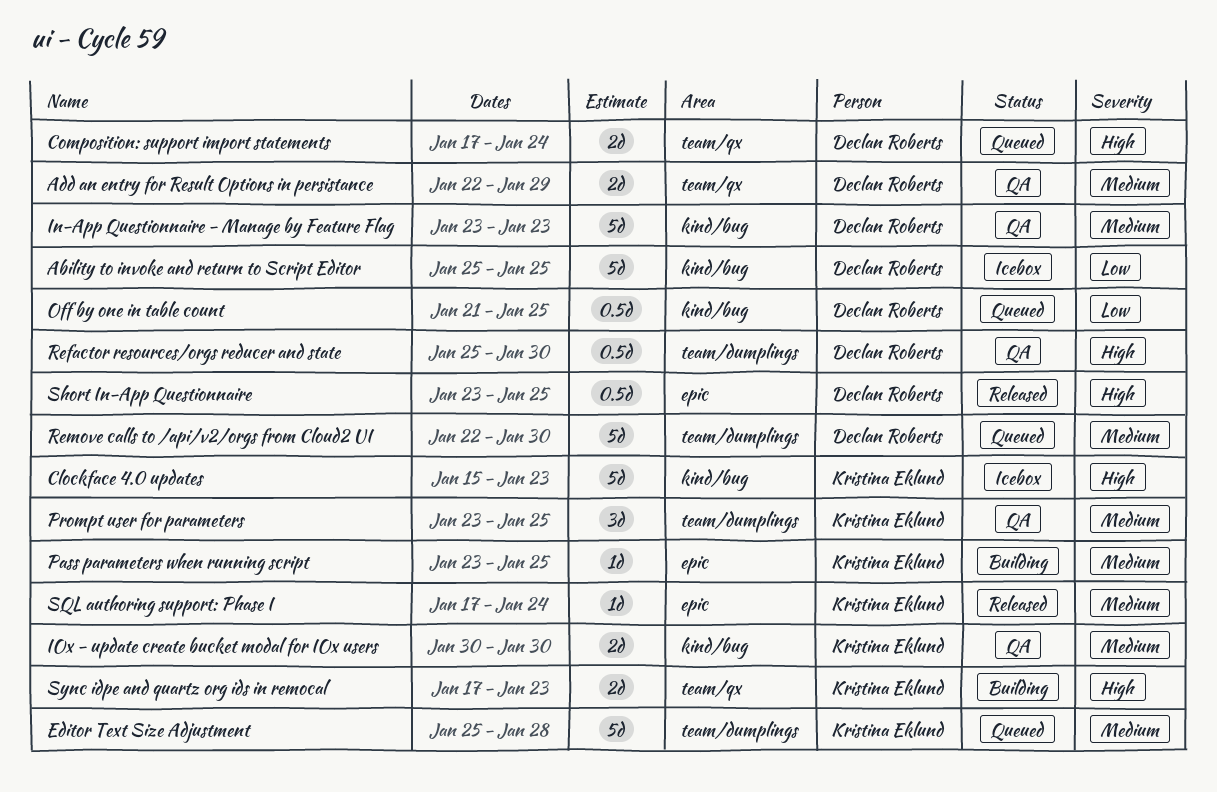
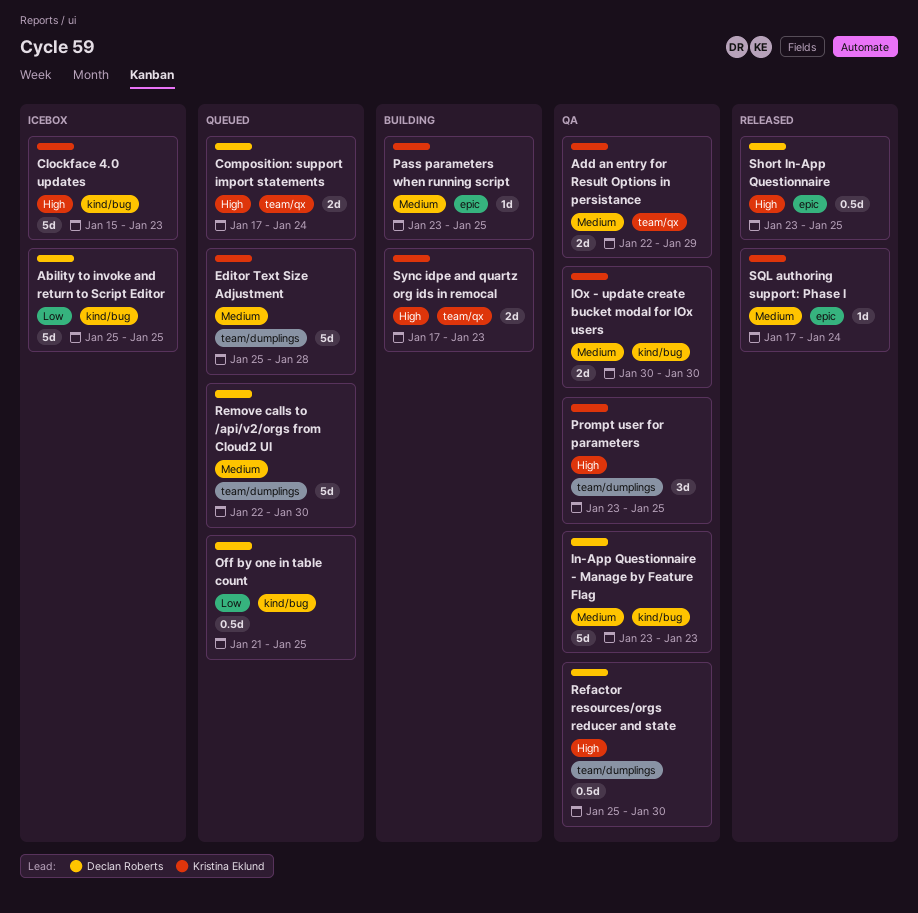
Add an entry for Result Options in persistance, owner: Declan Roberts -> Kristina Eklund
Prompt user for parameters, priority: Medium -> High

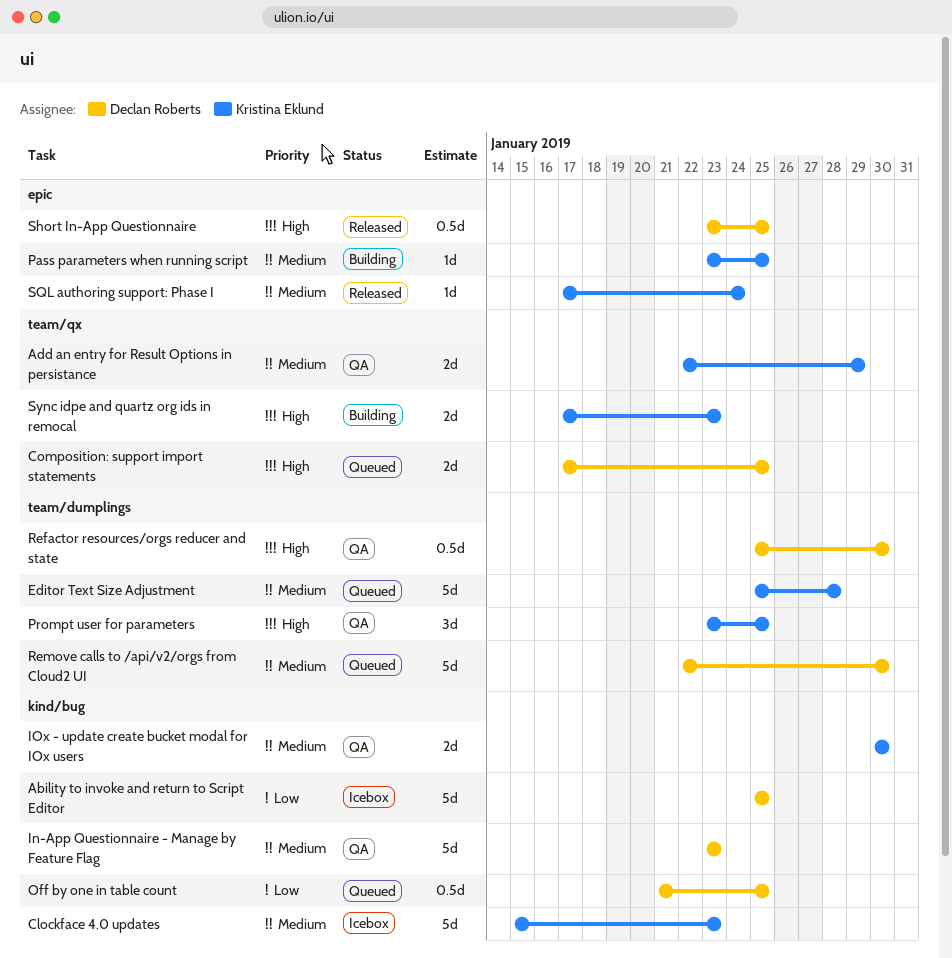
Clockface 4.0 updates, priority: High -> Medium
Composition: support import statements, due: Jan 24 -> Jan 25

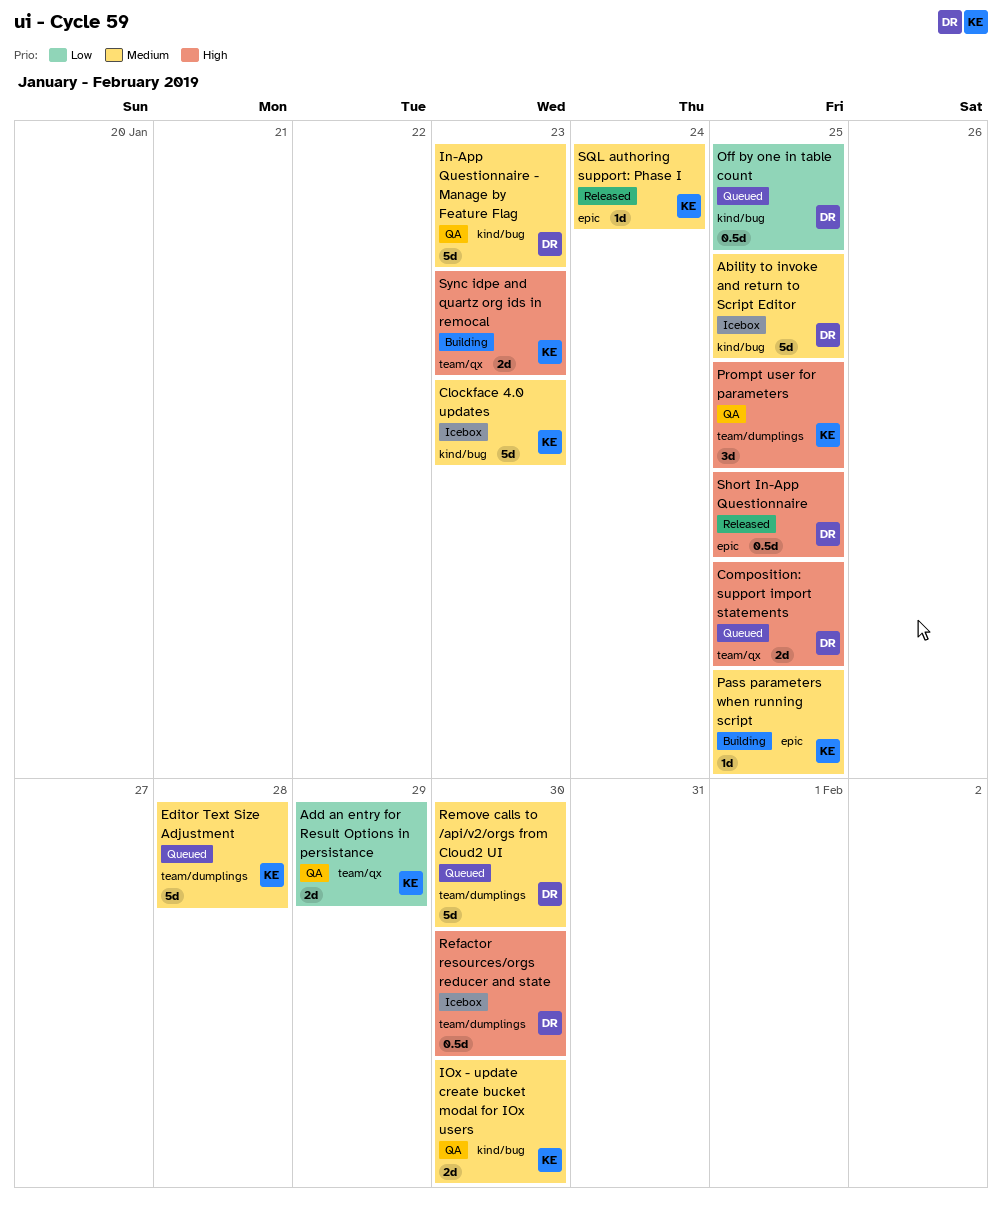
Ability to invoke and return to Script Editor, priority: Low -> Medium
Add an entry for Result Options in persistance, priority: Medium -> Low
Refactor resources/orgs reducer and state, status: QA -> Icebox

